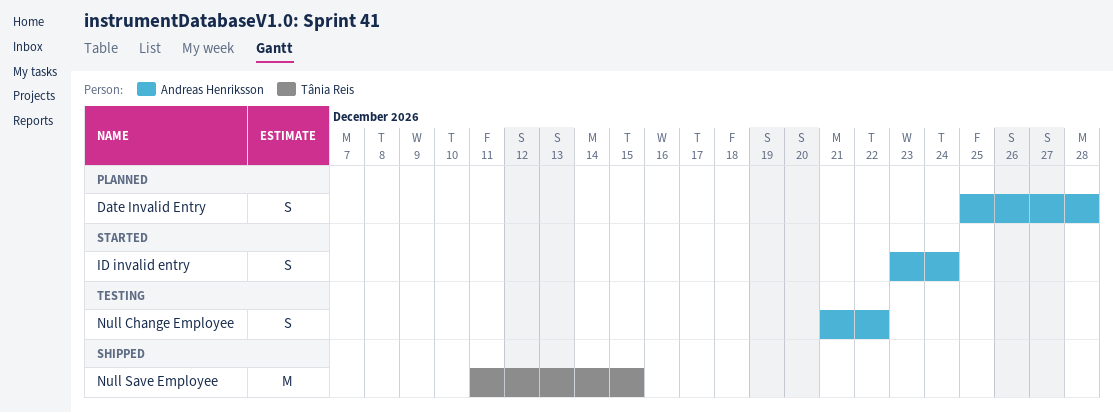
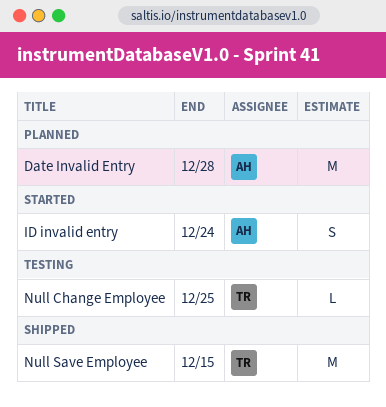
Date Invalid Entry, estimate: S -> M
Null Change Employee, owner: Andreas Henriksson -> Tânia Reis
Null Change Employee, estimate: S -> L
Null Change Employee, due: Dec 22 -> Dec 25

